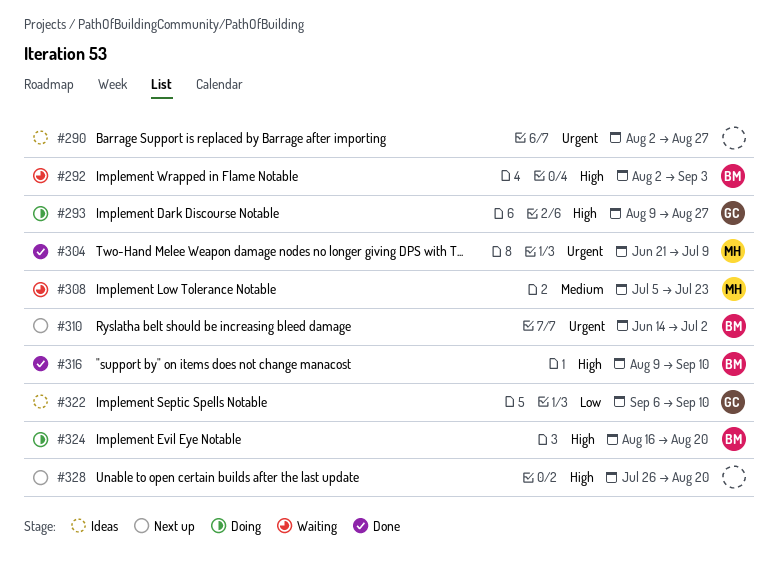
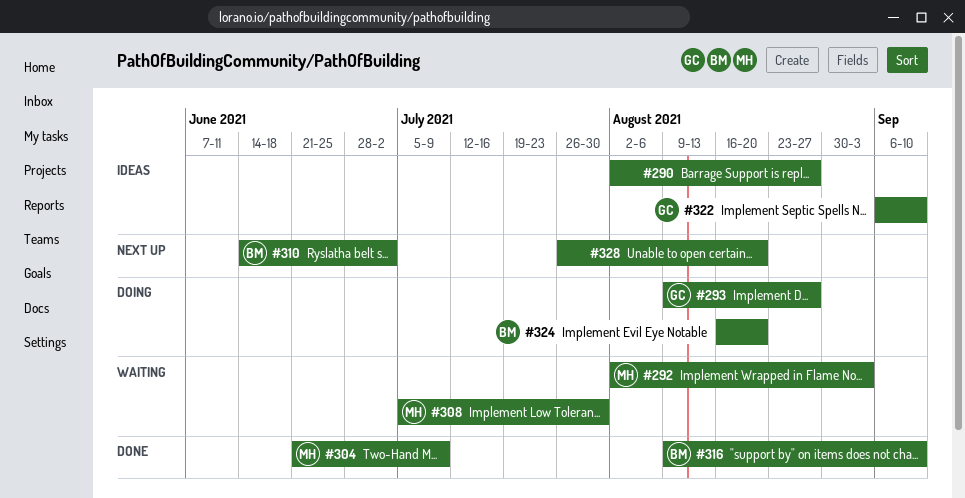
#292, owner: BM -> MH
#308, due: Jul 23 -> Jul 30

